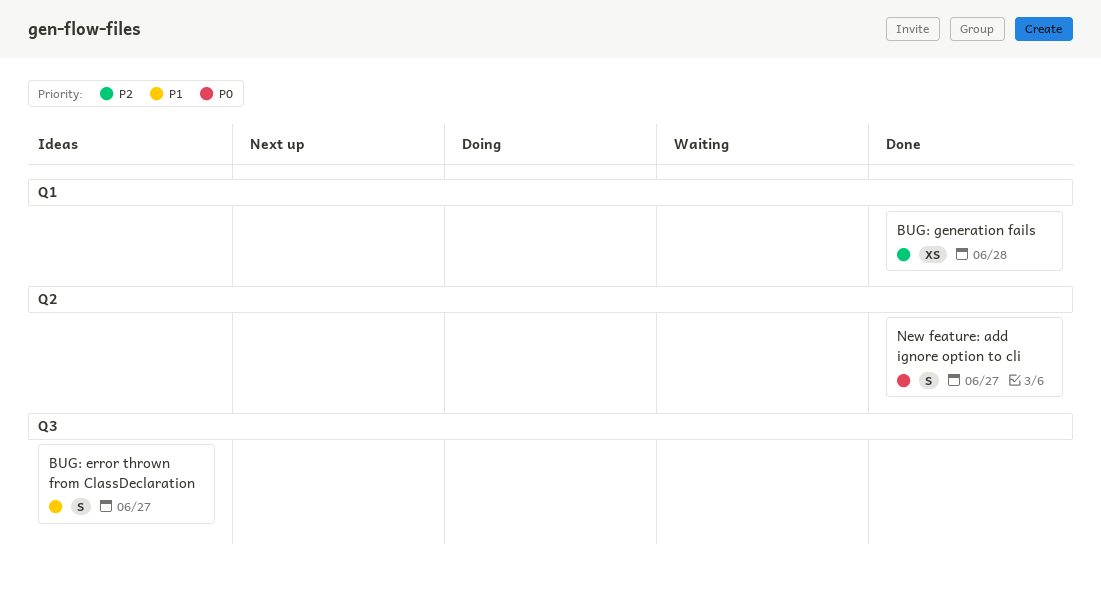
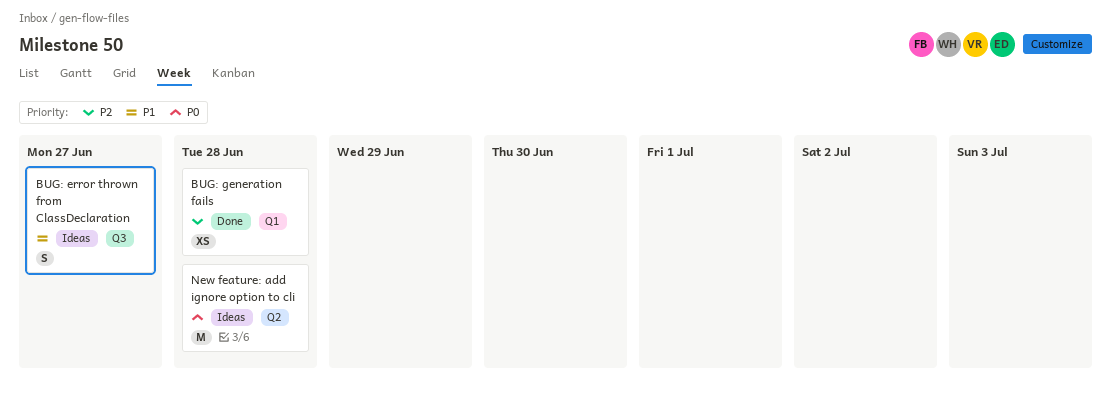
New feature: add ignore option to cli, status: Done -> Ideas
New feature: add ignore option to cli, estimate: S -> M
New feature: add ignore option to cli, due: Jun 27 -> Jun 28

